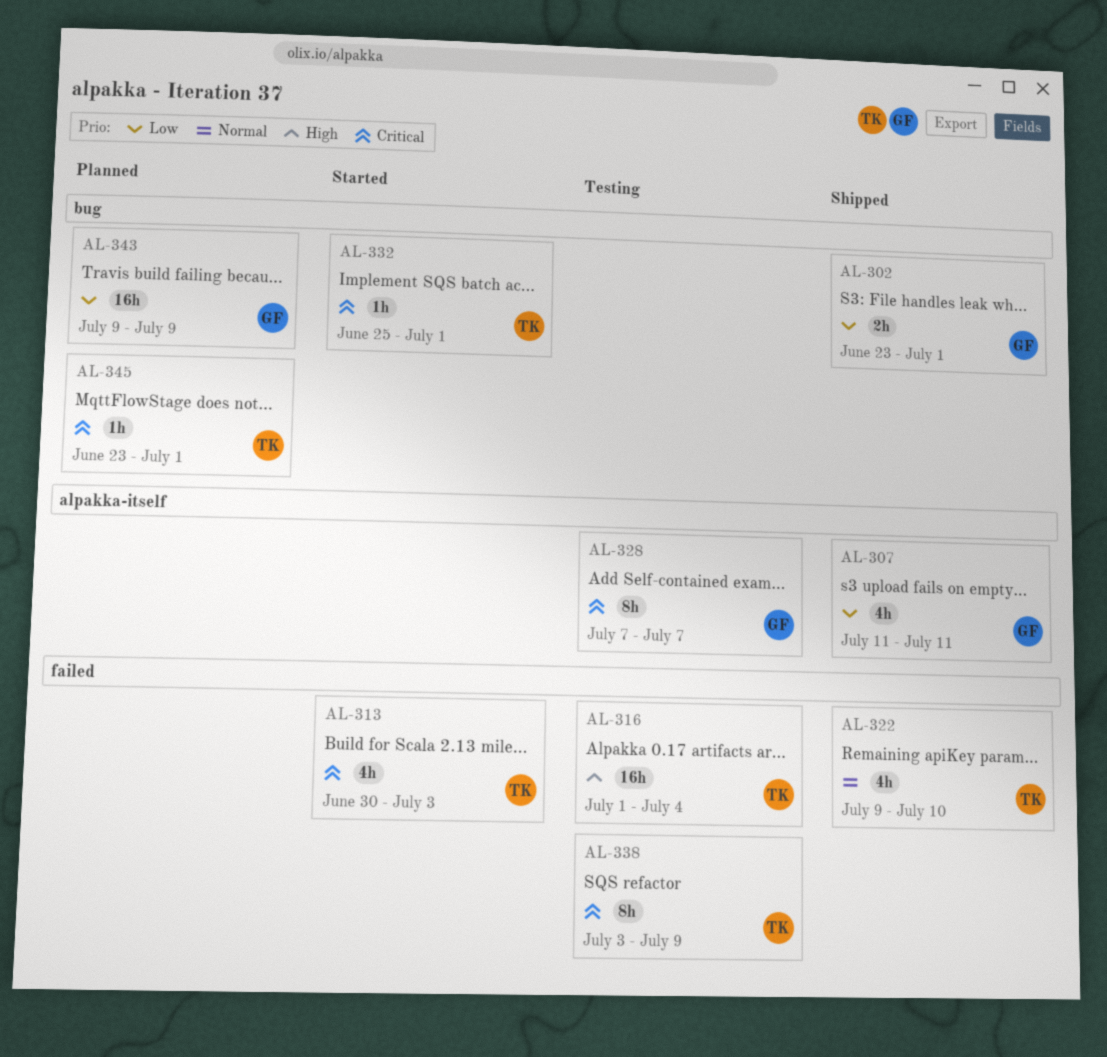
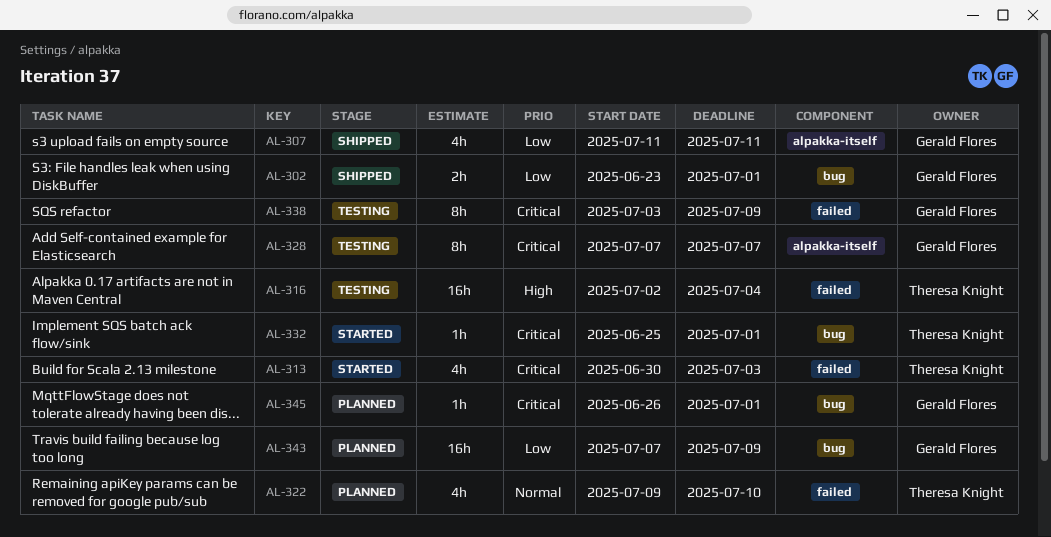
AL-316, start: Jul 1 -> Jul 2
AL-322, status: Shipped -> Planned
AL-338, owner: Theresa Knight -> Gerald Flores
AL-343, start: Jul 9 -> Jul 7
AL-345, owner: Theresa Knight -> Gerald Flores
AL-345, start: Jun 23 -> Jun 26

